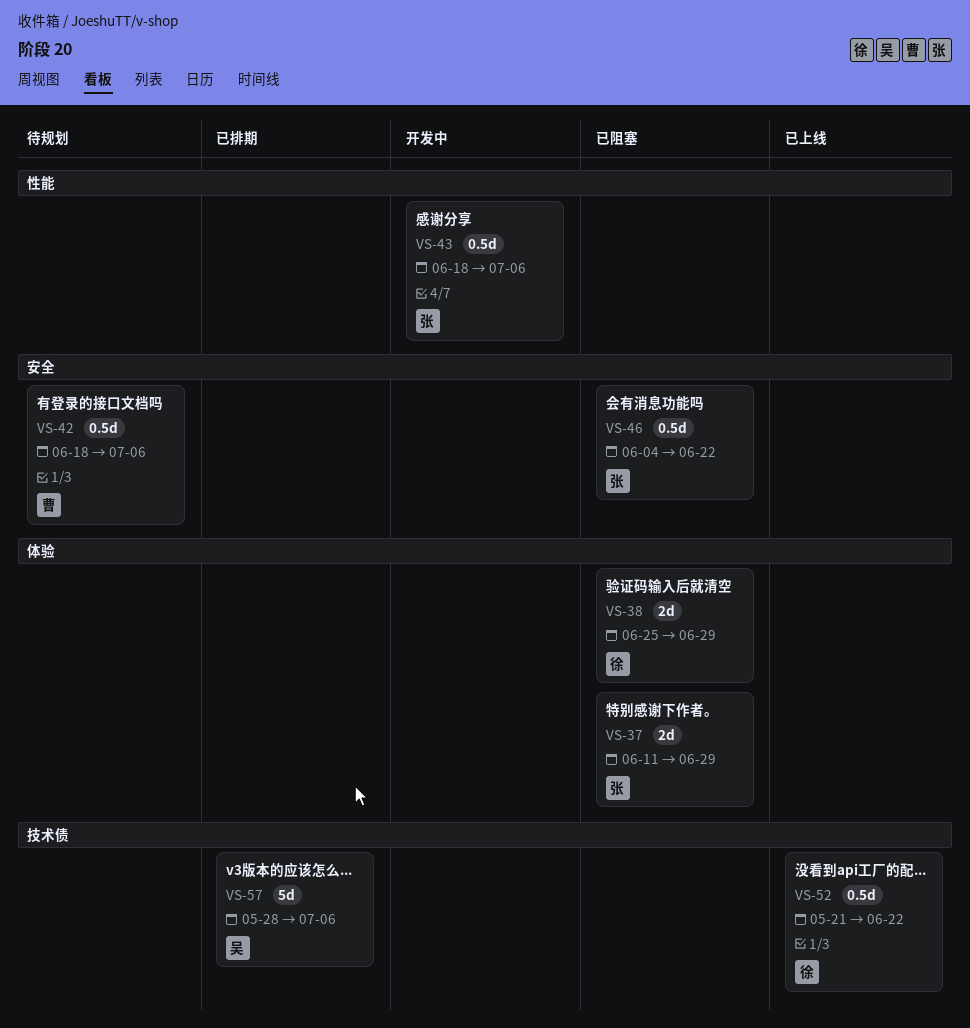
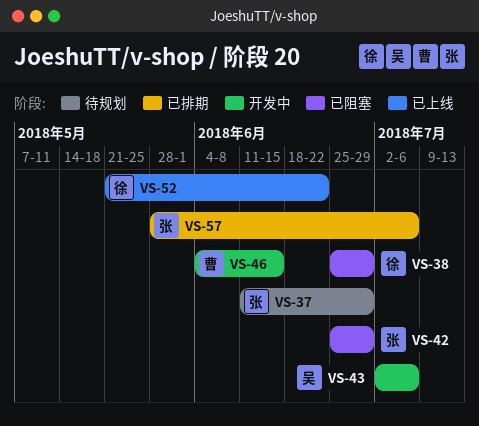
VS-37, status: 已阻塞 -> 待规划
VS-42, status: 待规划 -> 已阻塞
VS-42, owner: 曹 -> 张
VS-42, start: Jun 18 -> Jun 25
VS-42, due: Jul 6 -> Jun 29
VS-43, owner: 张 -> 吴
VS-43, start: Jun 18 -> Jul 2
VS-46, status: 已阻塞 -> 开发中
VS-46, owner: 张 -> 曹
VS-46, due: Jun 22 -> Jun 15
VS-57, owner: 吴 -> 张

